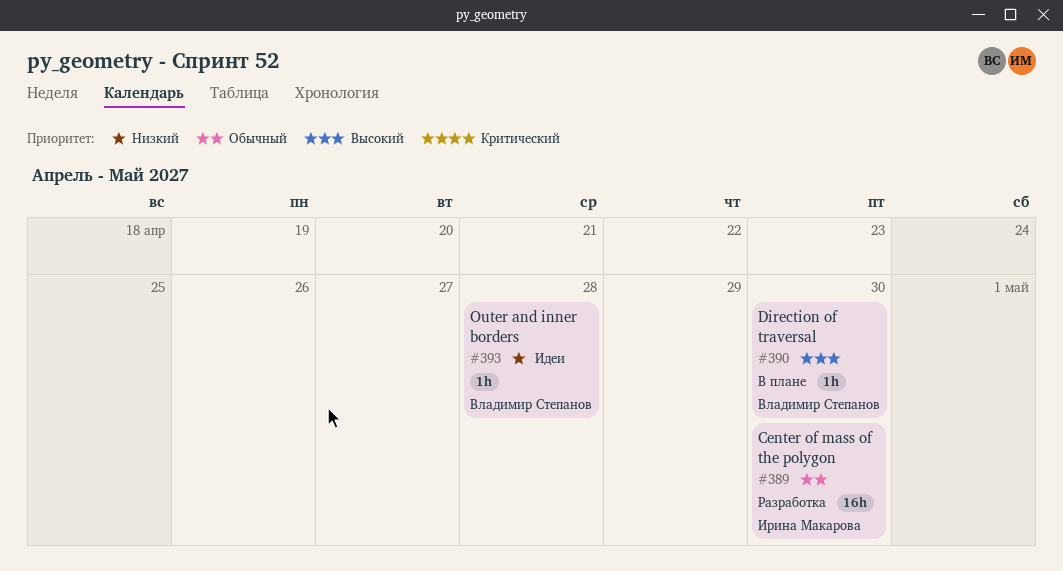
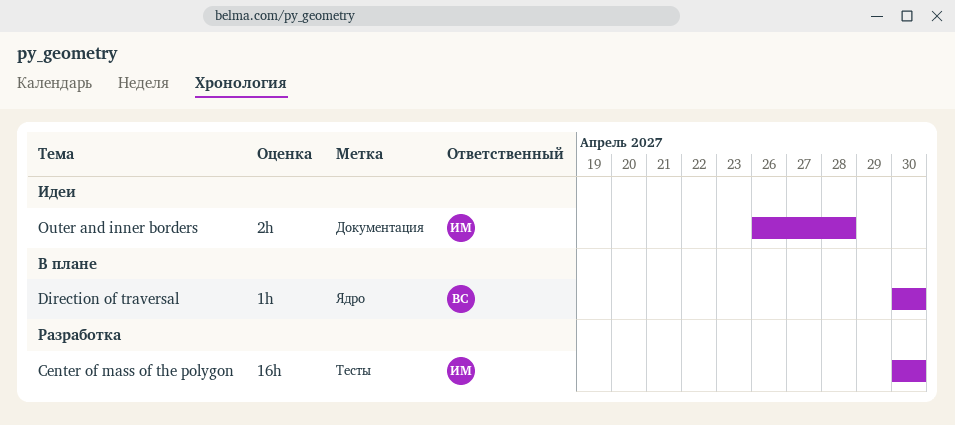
Outer and inner borders, owner: Владимир Степанов -> Ирина Макарова
Outer and inner borders, estimate: 1h -> 2h

